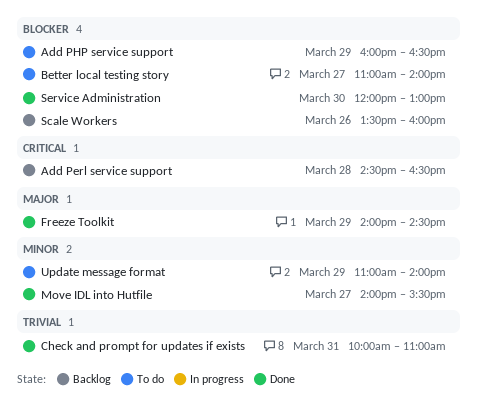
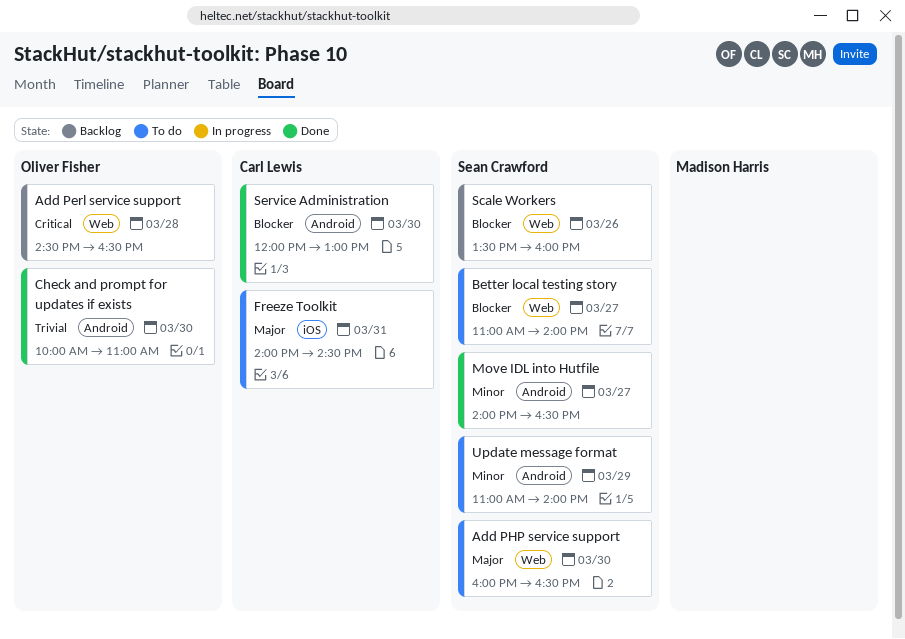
Add PHP service support, priority: Blocker -> Major
Add PHP service support, day: Mar 29 -> Mar 30
Check and prompt for updates if exists, day: Mar 31 -> Mar 30
Freeze Toolkit, status: Done -> To do
Freeze Toolkit, day: Mar 29 -> Mar 31
Move IDL into Hutfile, ends: 15:30 -> 16:30

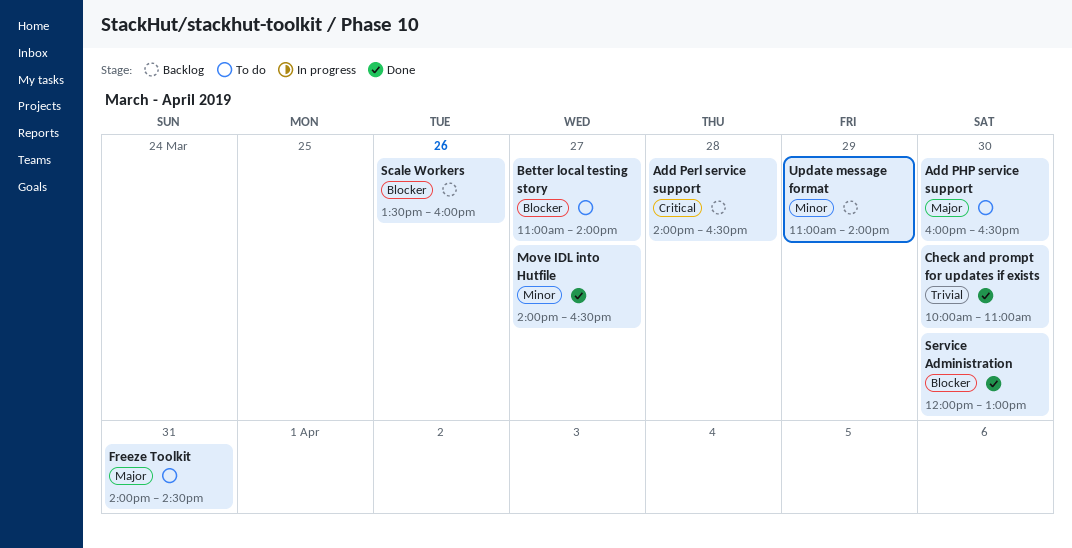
Add Perl service support, begins: 14:30 -> 14:00
Update message format, status: To do -> Backlog

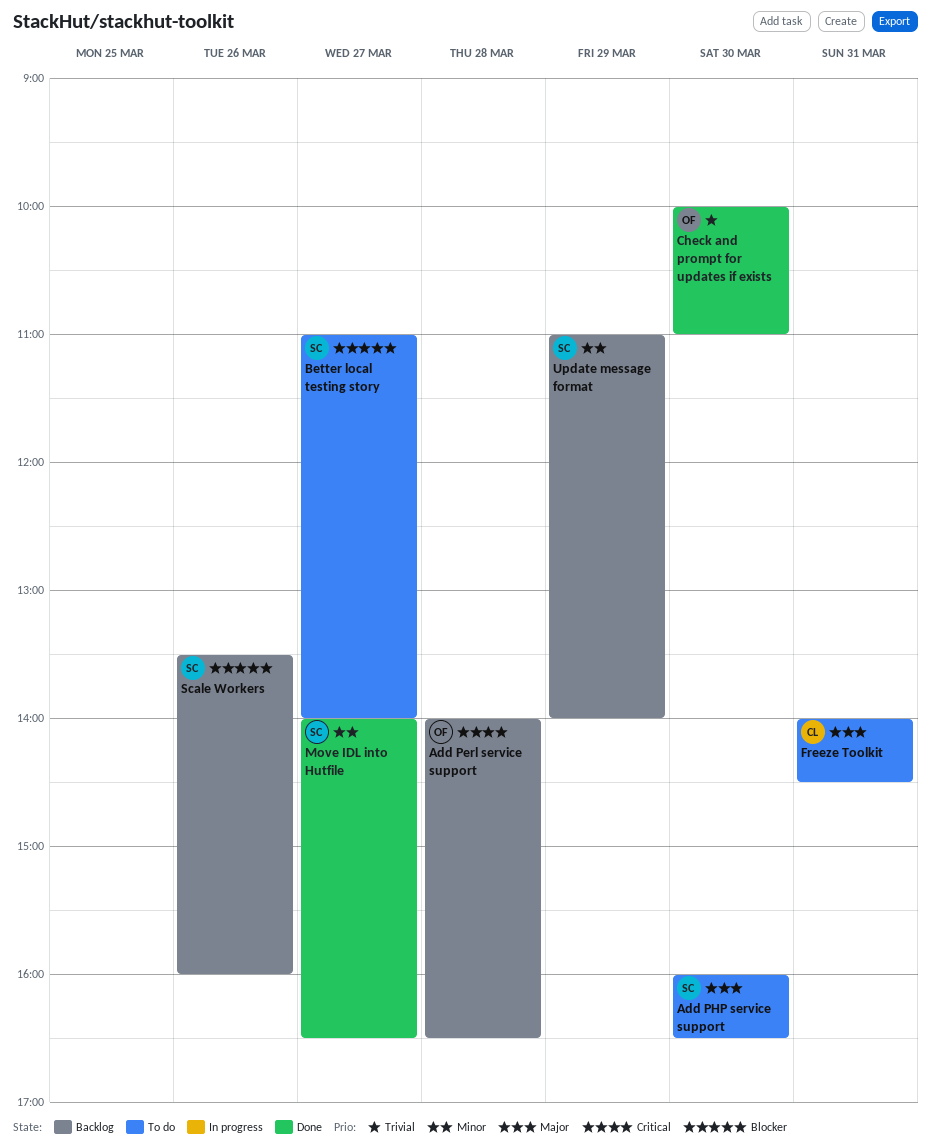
Service Administration: present -> none

